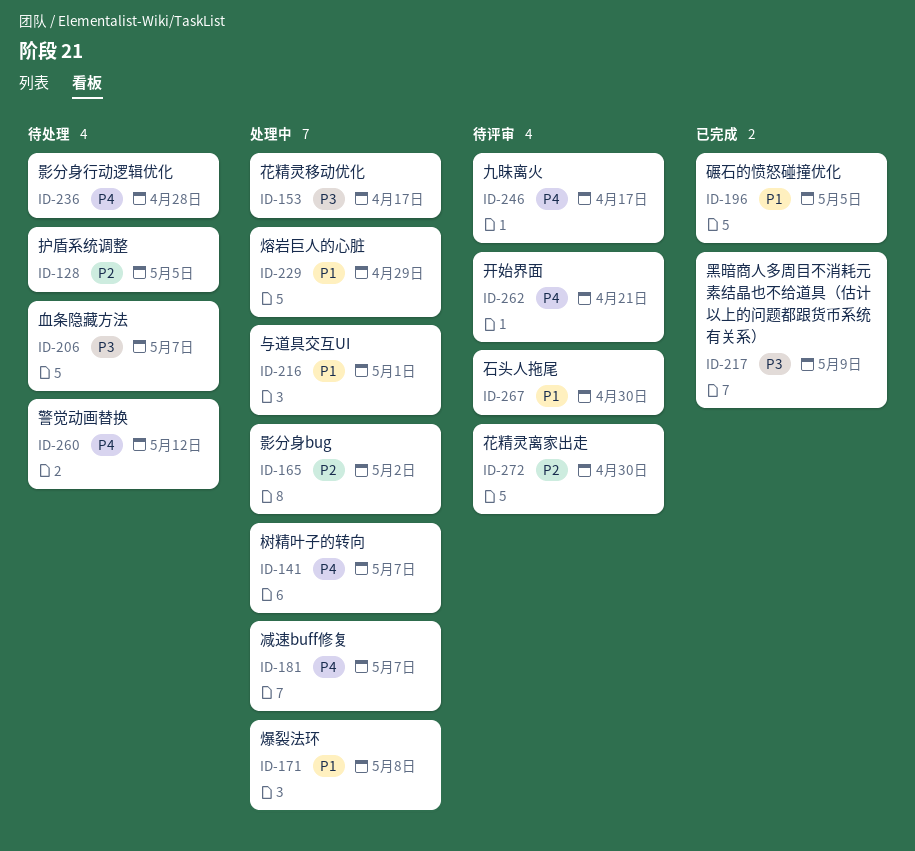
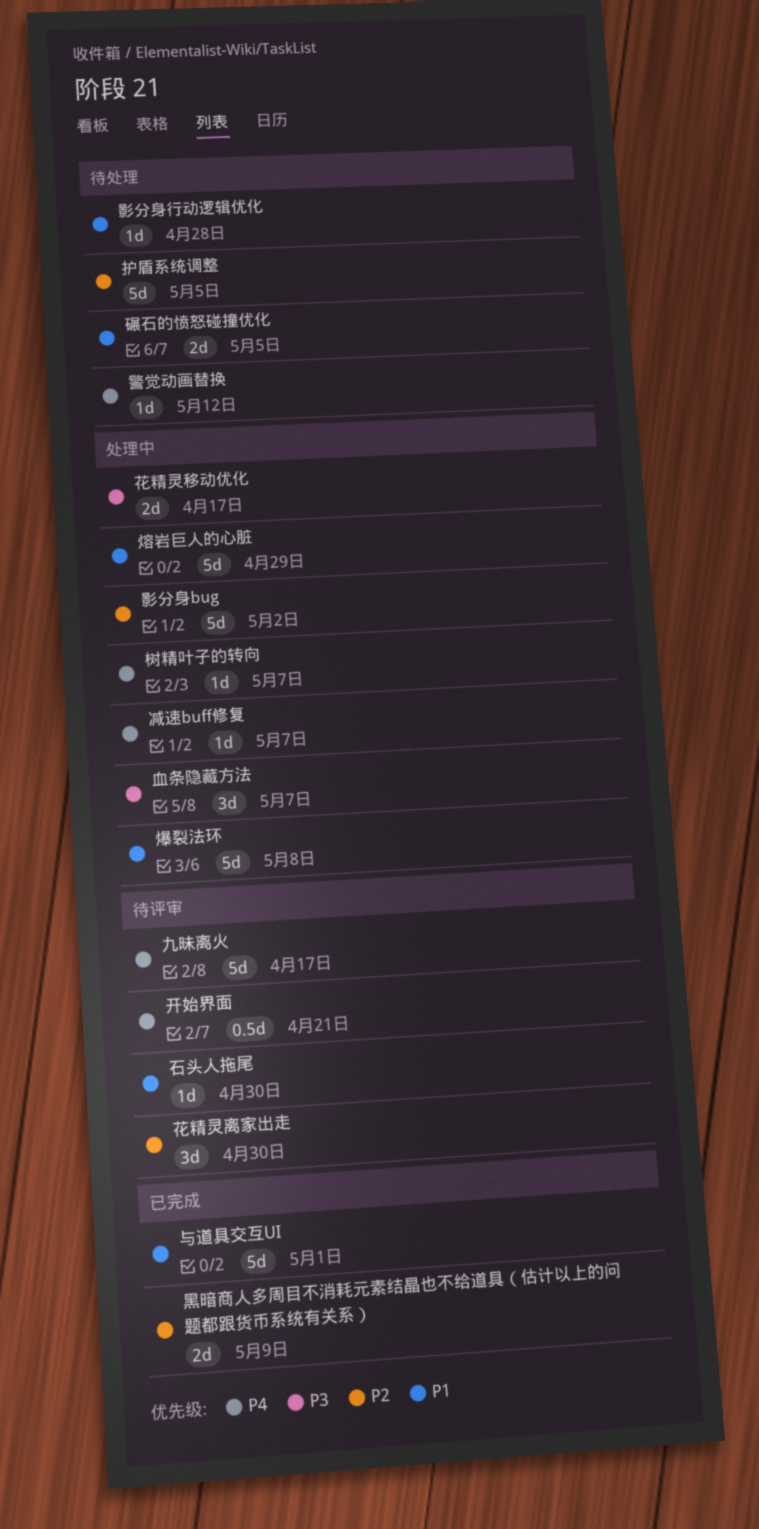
与道具交互UI, status: 处理中 -> 已完成
影分身行动逻辑优化, priority: P4 -> P1
碾石的愤怒碰撞优化, status: 已完成 -> 待处理
血条隐藏方法, status: 待处理 -> 处理中
黑暗商人多周目不消耗元素结晶也不给道具（估计以上的问题都跟货币系统有关系）, priority: P3 -> P2

